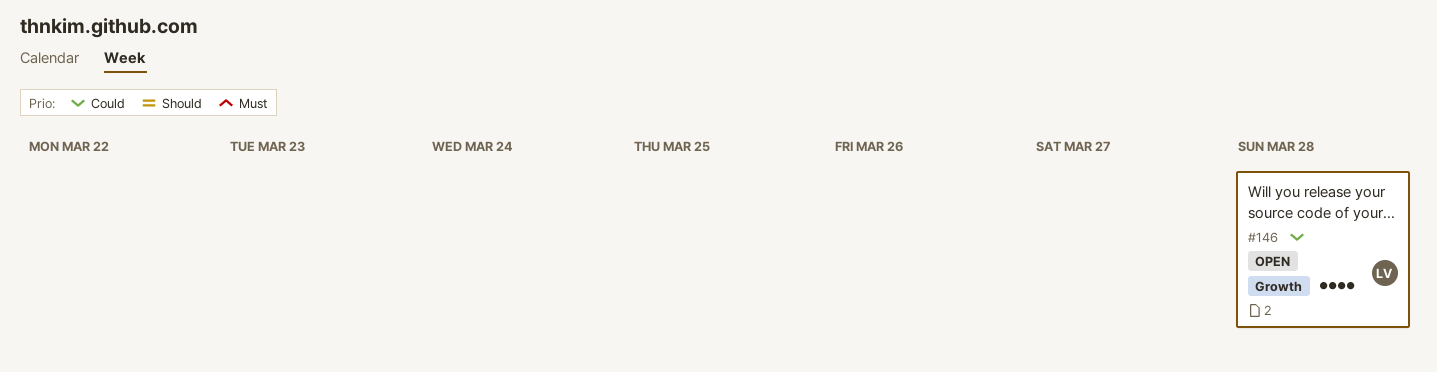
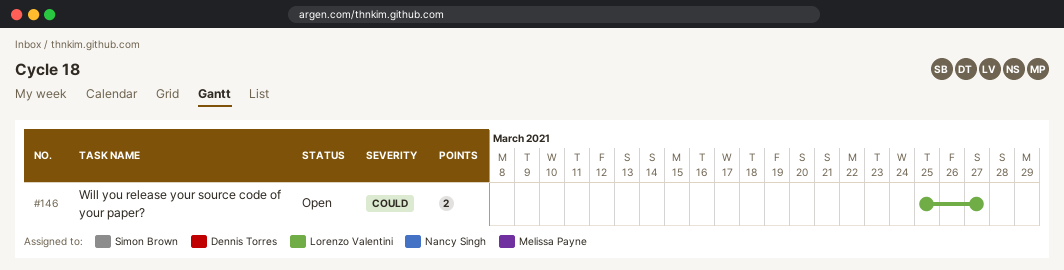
#146, estimate: 4 -> 2
#146, due: Mar 28 -> Mar 27

